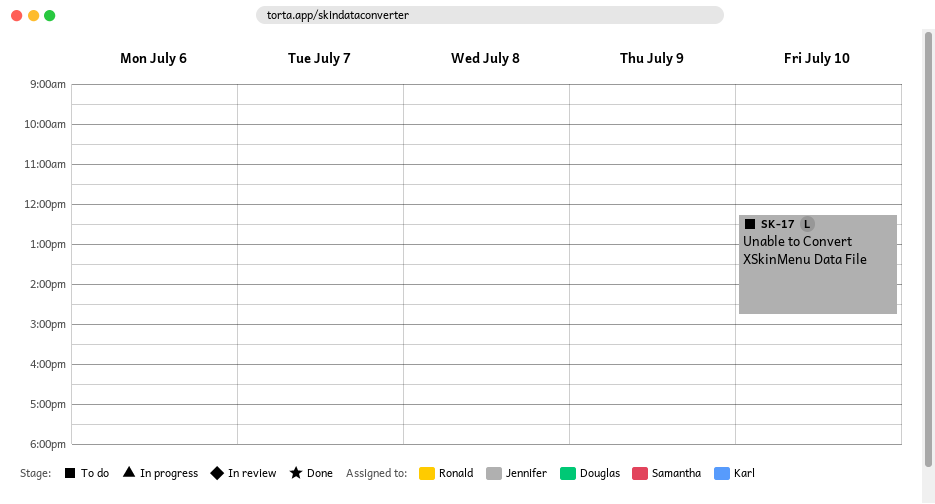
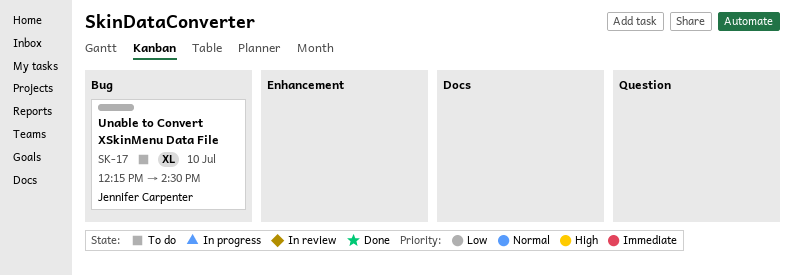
SK-17, estimate: L -> XL
SK-17, ends: 14:45 -> 14:30

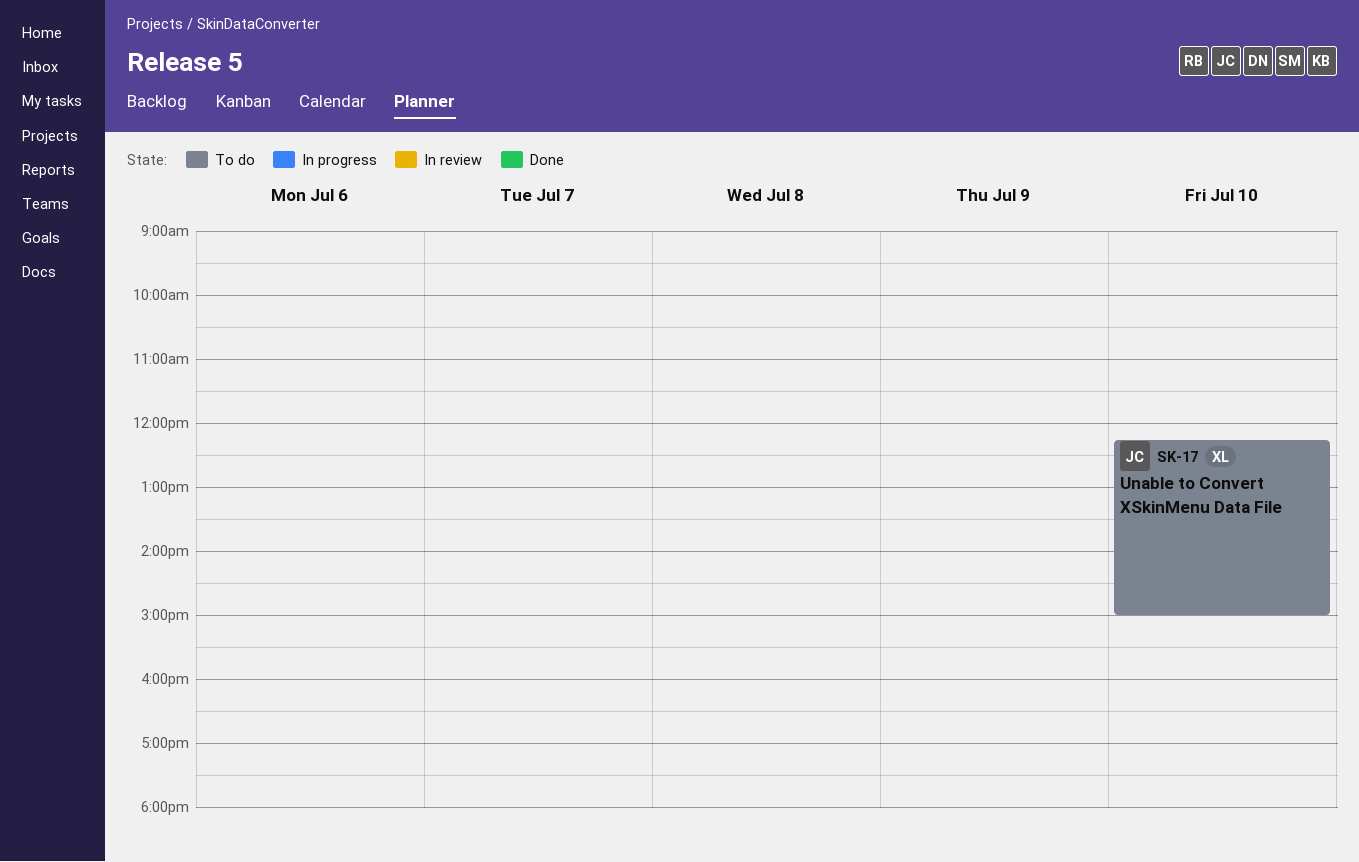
SK-17, ends: 14:30 -> 15:00

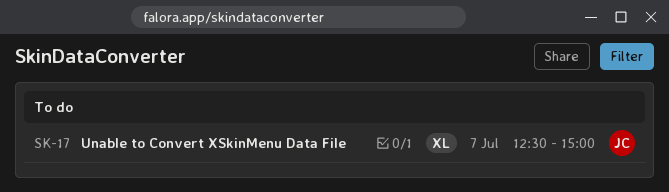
SK-17, day: Jul 10 -> Jul 7
SK-17, begins: 12:15 -> 12:30

